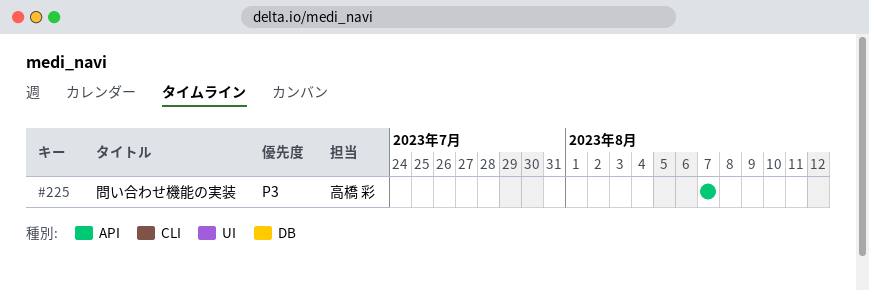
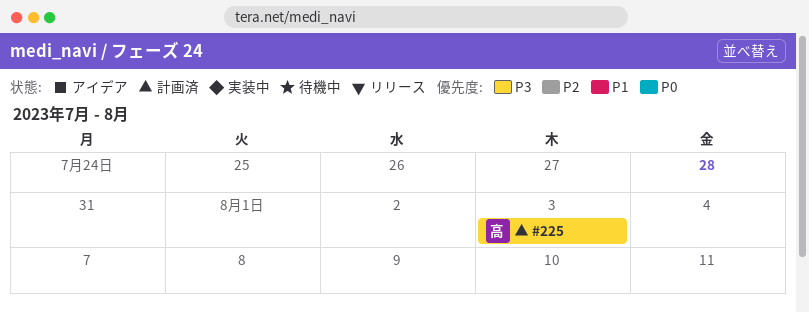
#225, start: Aug 7 -> Aug 3
#225, due: Aug 7 -> Aug 3

